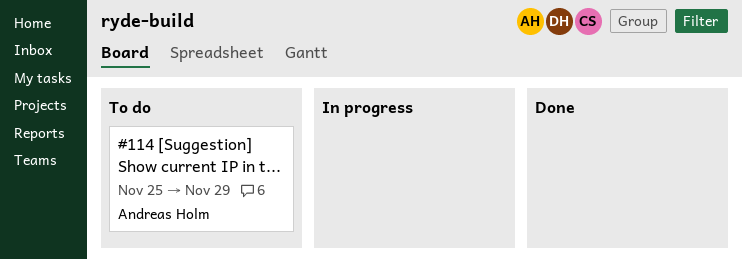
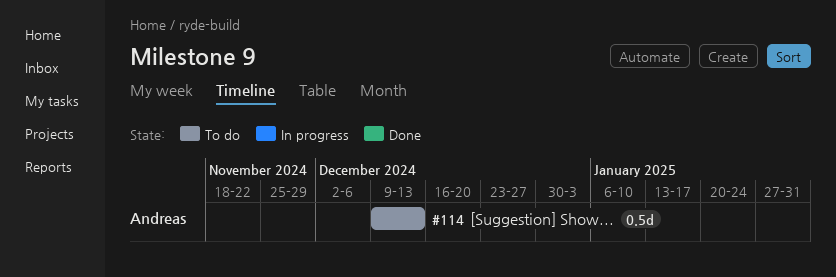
#114, start: Nov 25 -> Dec 9
#114, due: Nov 29 -> Dec 13

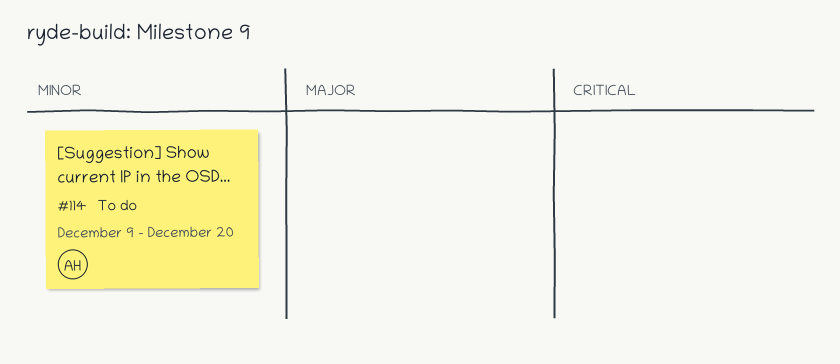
#114, due: Dec 13 -> Dec 20

